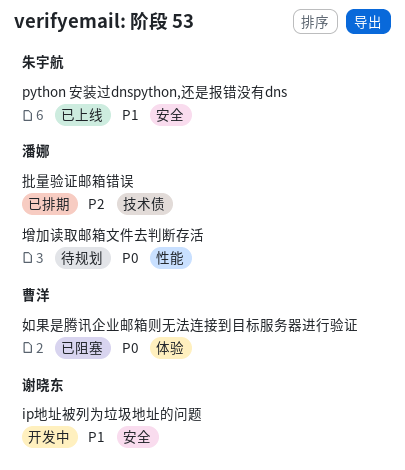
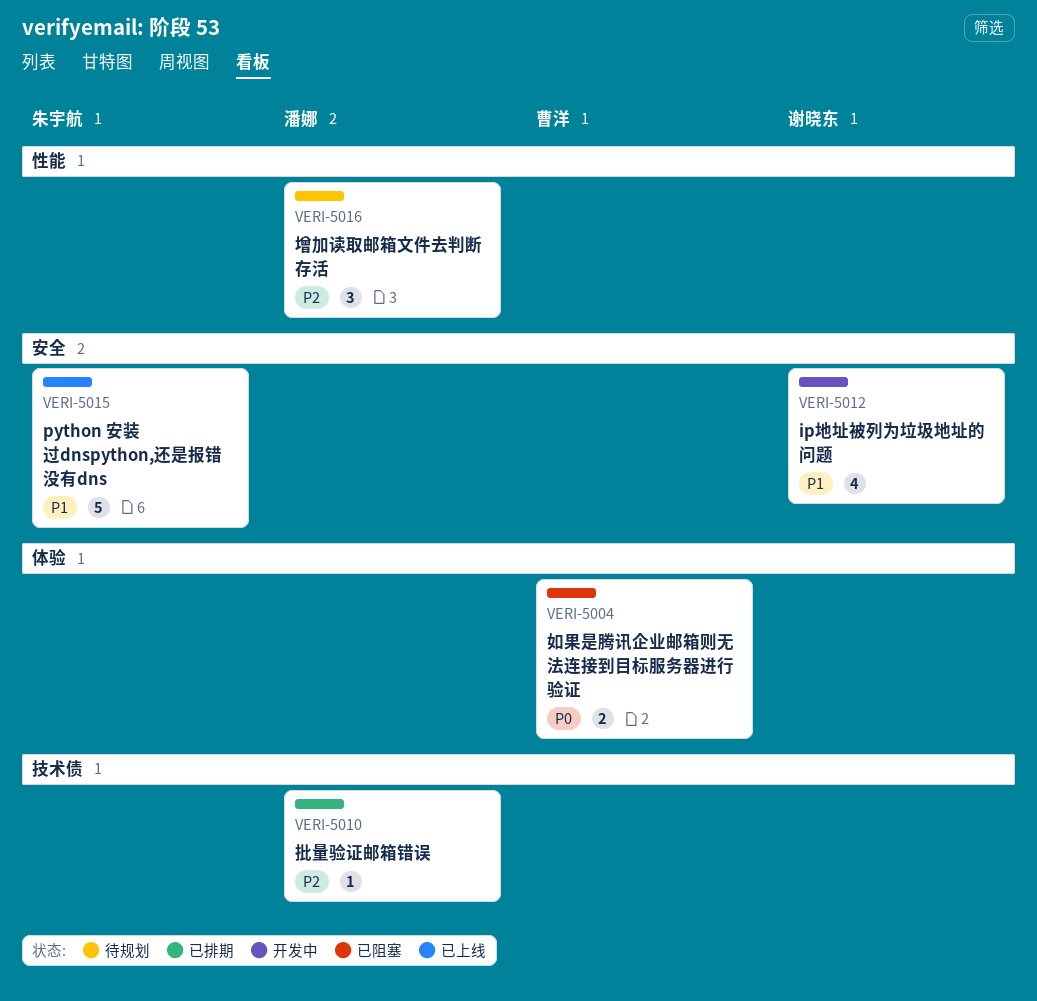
增加读取邮箱文件去判断存活, priority: P0 -> P2

